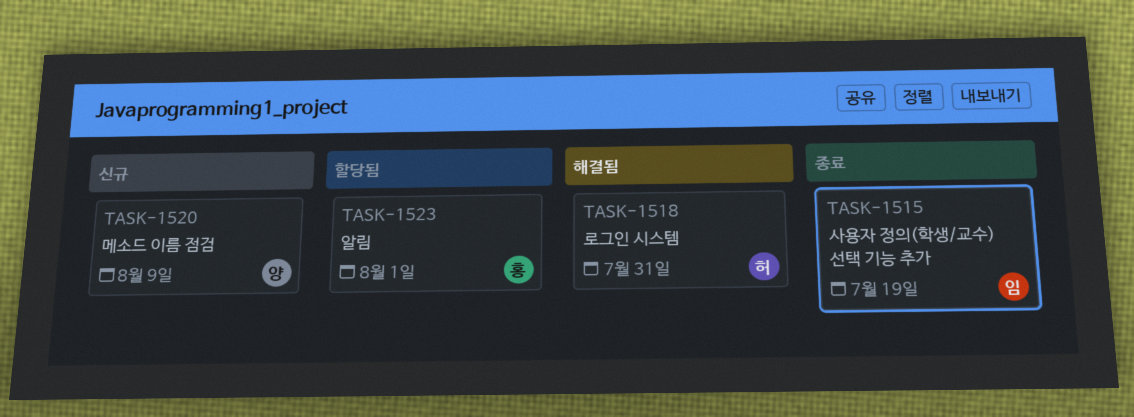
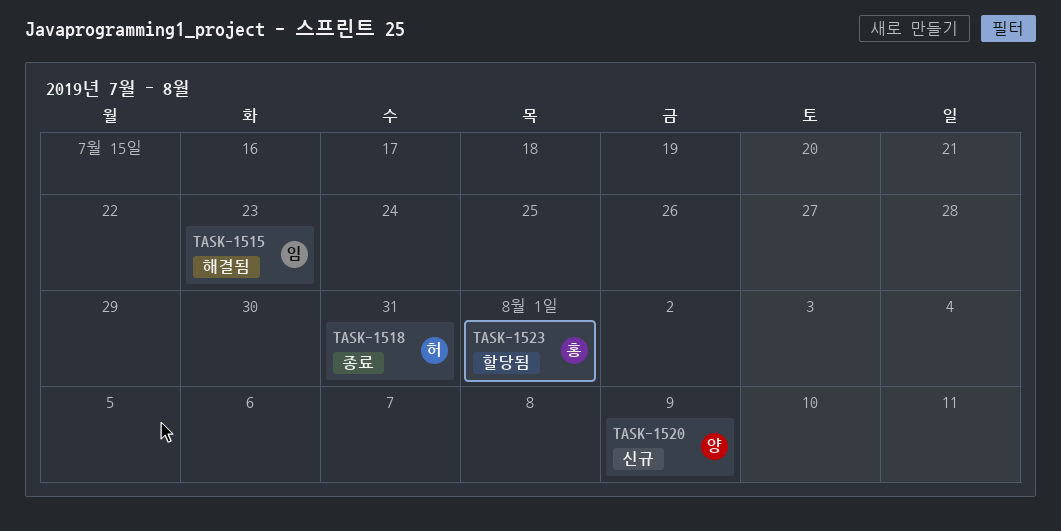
TASK-1515, status: 종료 -> 해결됨
TASK-1515, due: Jul 19 -> Jul 23
TASK-1518, status: 해결됨 -> 종료

